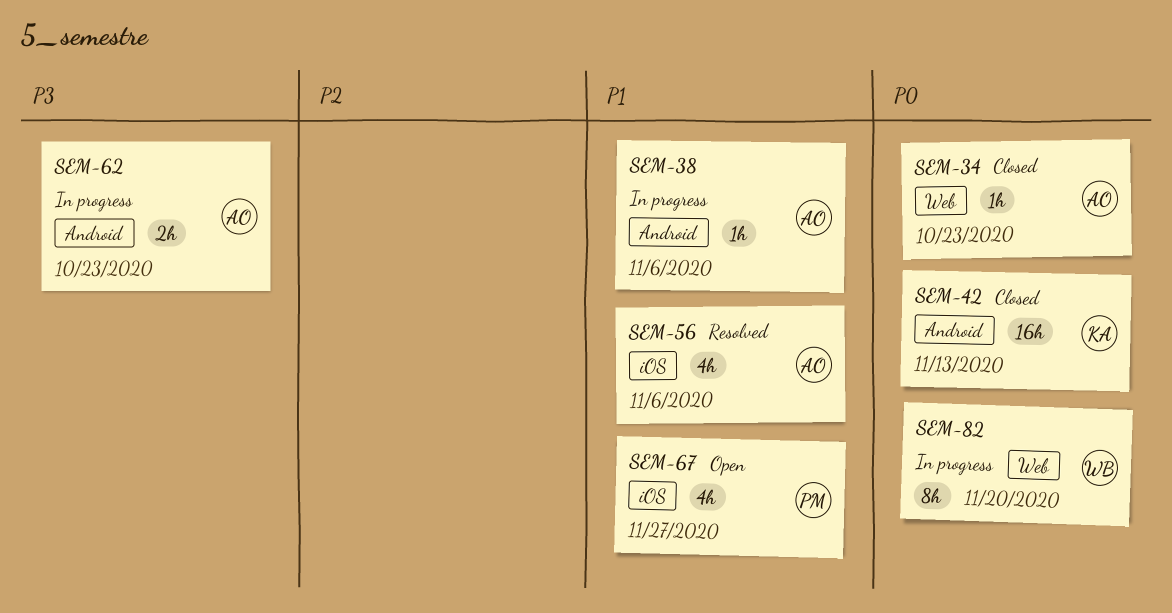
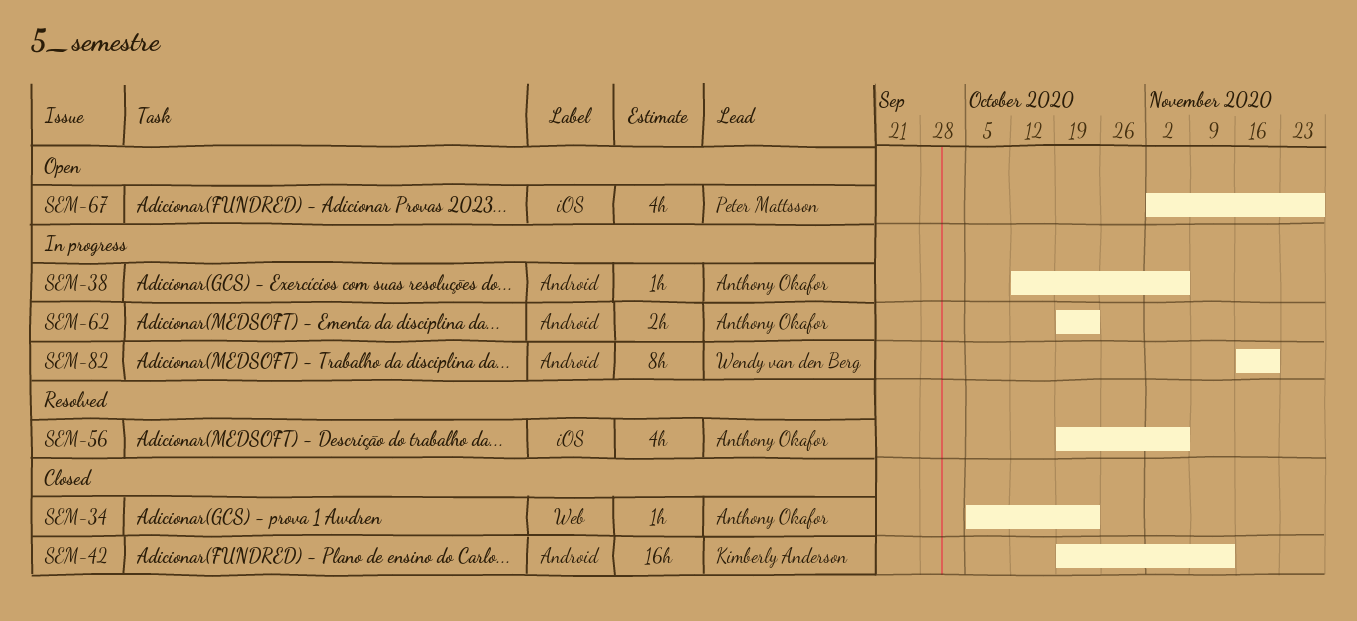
SEM-82, label: Web -> Android

